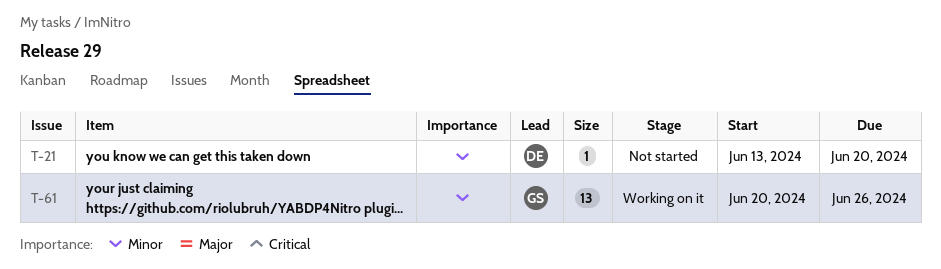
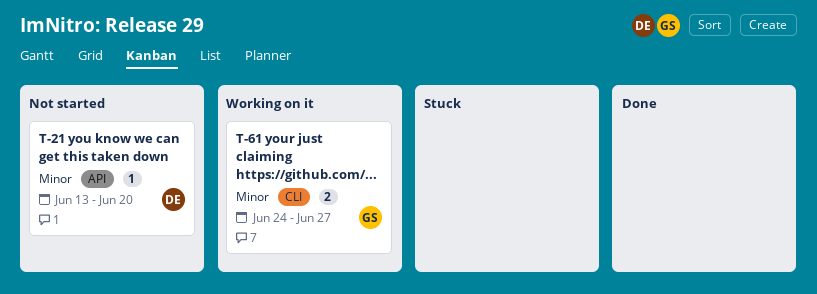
T-61, estimate: 13 -> 2
T-61, start: Jun 20 -> Jun 24
T-61, due: Jun 26 -> Jun 27

